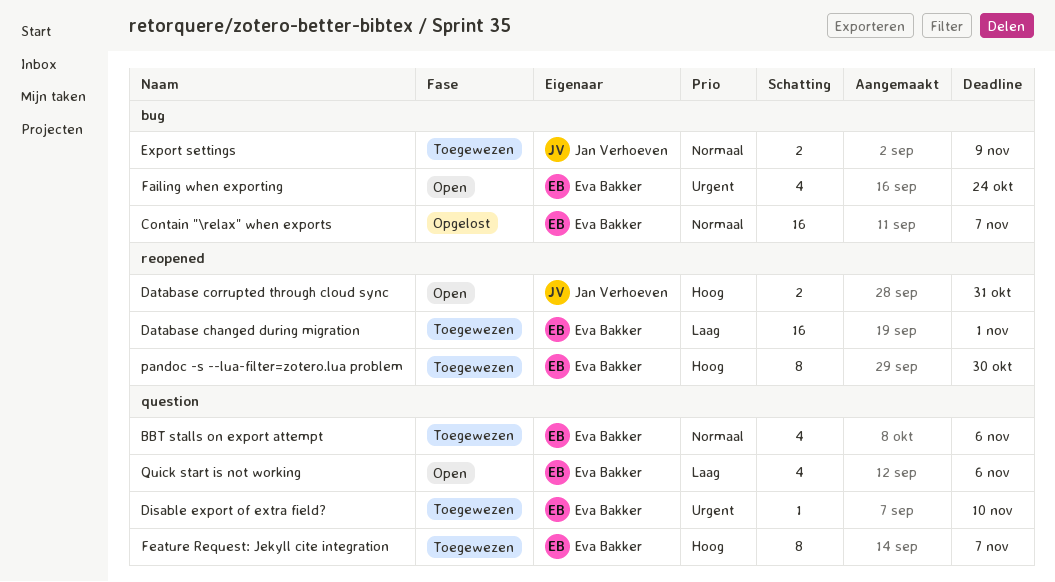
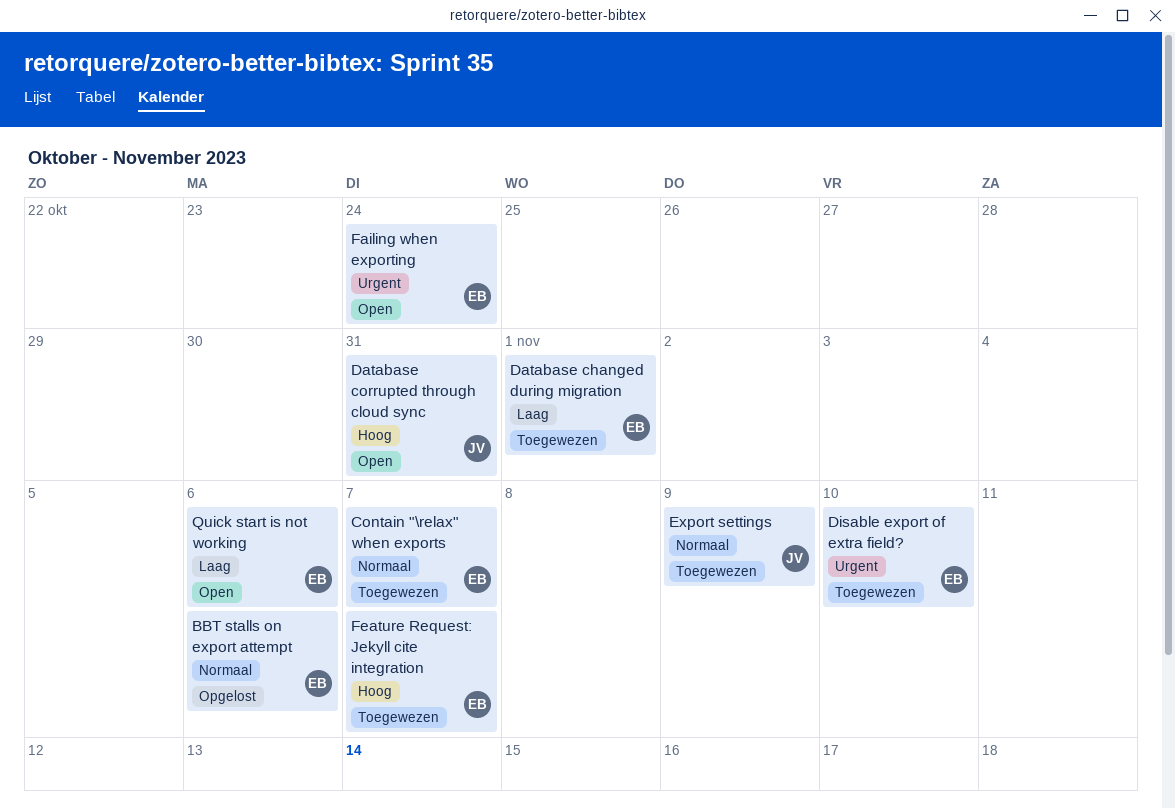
BBT stalls on export attempt, status: Toegewezen -> Opgelost
Contain "\relax" when exports, status: Opgelost -> Toegewezen
pandoc -s --lua-filter=zotero.lua problem: present -> none

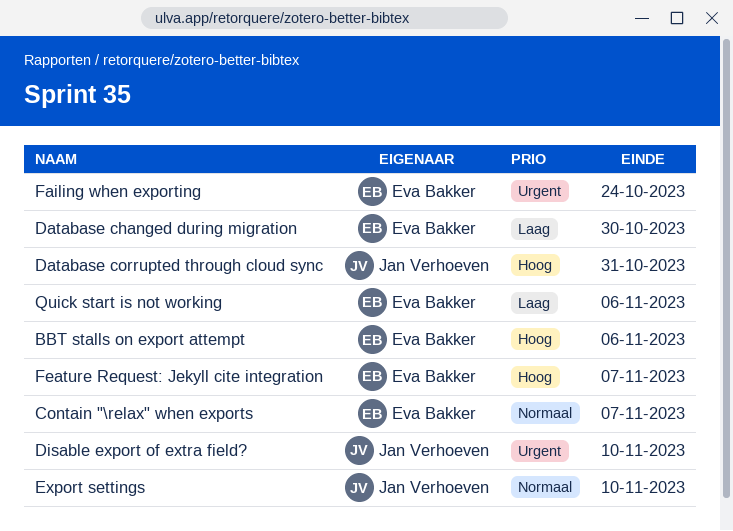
BBT stalls on export attempt, priority: Normaal -> Hoog
Database changed during migration, due: Nov 1 -> Oct 30
Disable export of extra field?, owner: Eva Bakker -> Jan Verhoeven
Export settings, due: Nov 9 -> Nov 10

